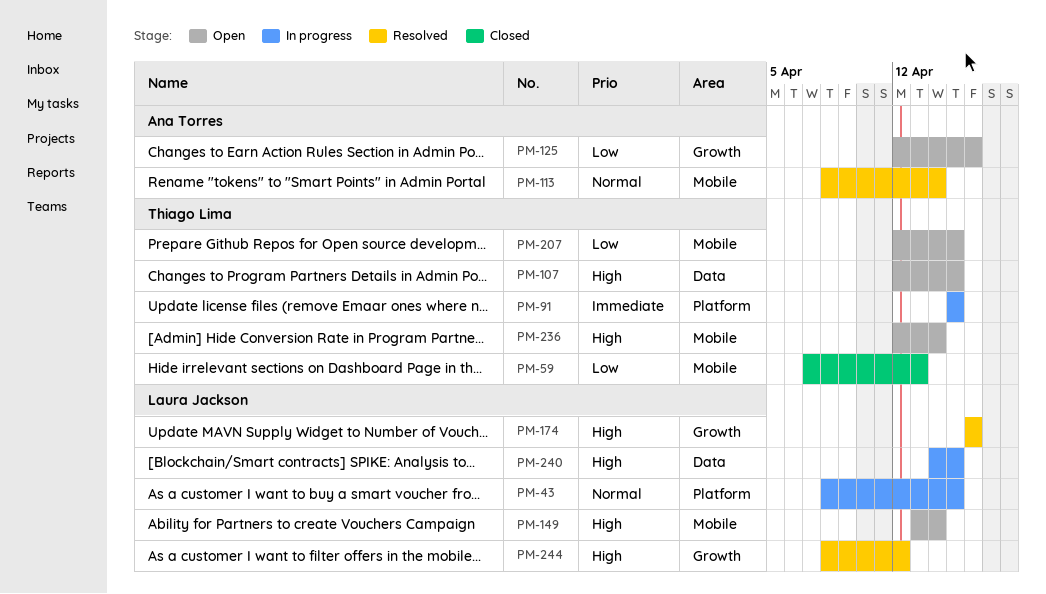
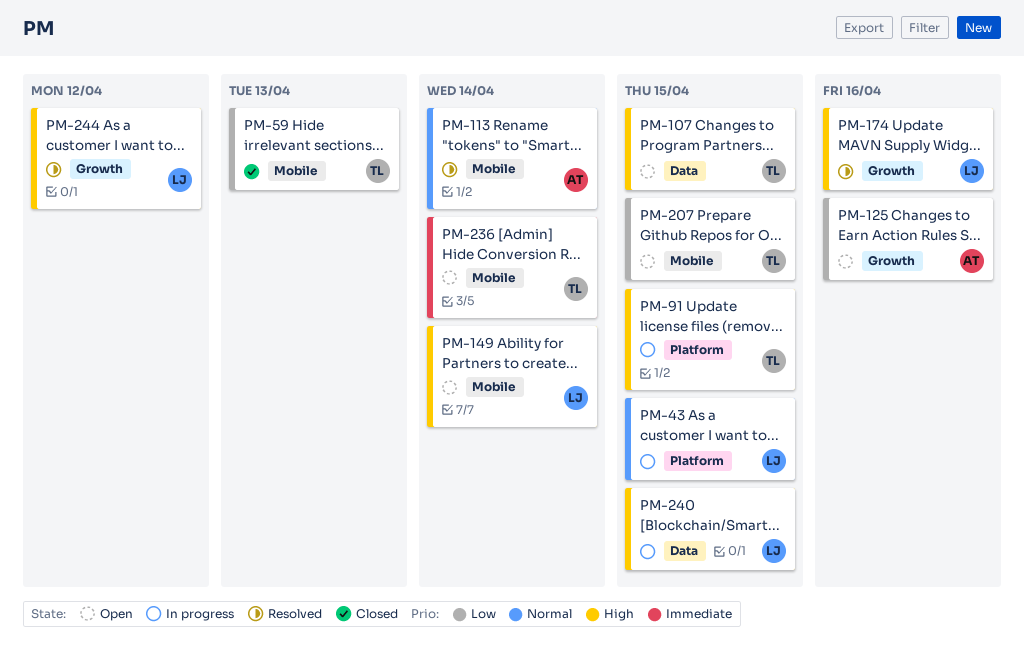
PM-91, priority: Immediate -> High
PM-236, priority: High -> Immediate

